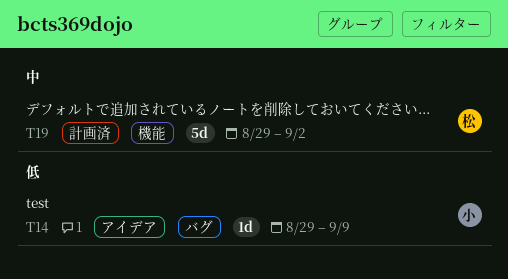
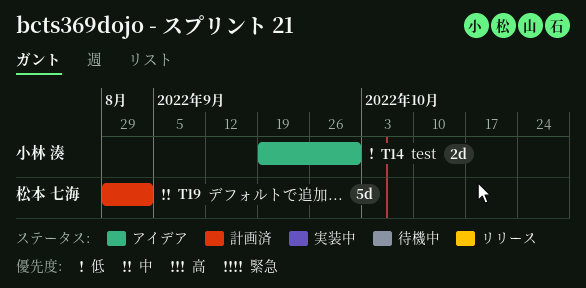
T14, estimate: 1d -> 2d
T14, start: Aug 29 -> Sep 19
T14, due: Sep 9 -> Sep 30

